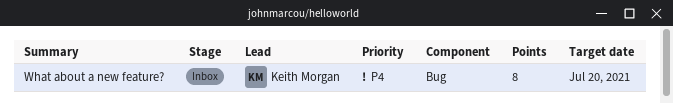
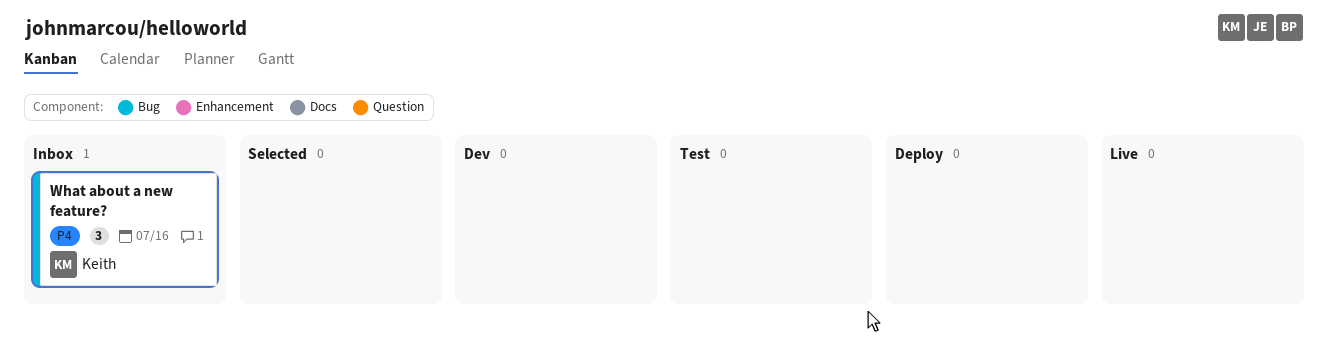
What about a new feature?, estimate: 8 -> 3
What about a new feature?, due: Jul 20 -> Jul 16

